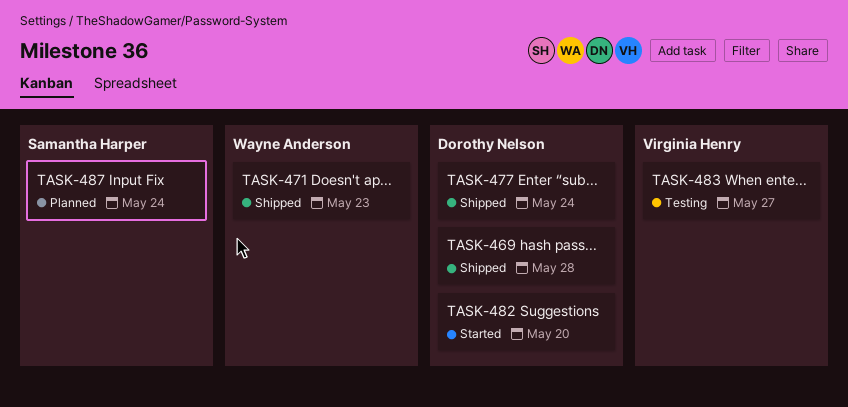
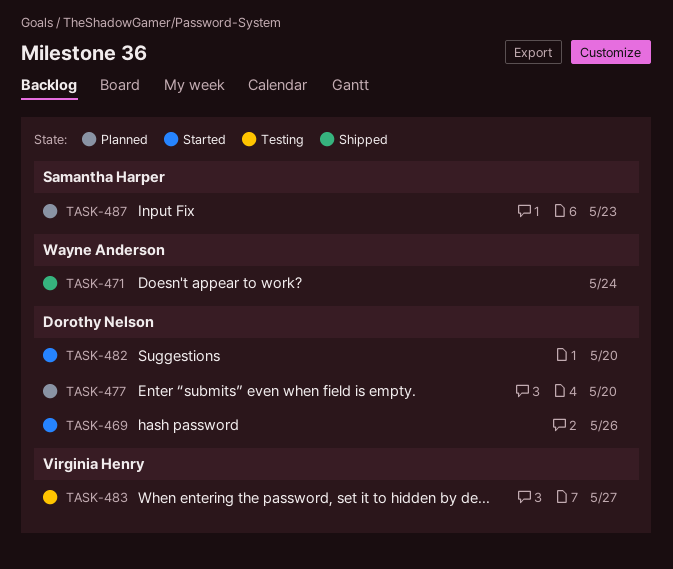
TASK-469, status: Shipped -> Started
TASK-469, due: May 28 -> May 26
TASK-471, due: May 23 -> May 24
TASK-477, status: Shipped -> Planned
TASK-477, due: May 24 -> May 20
TASK-487, due: May 24 -> May 23

